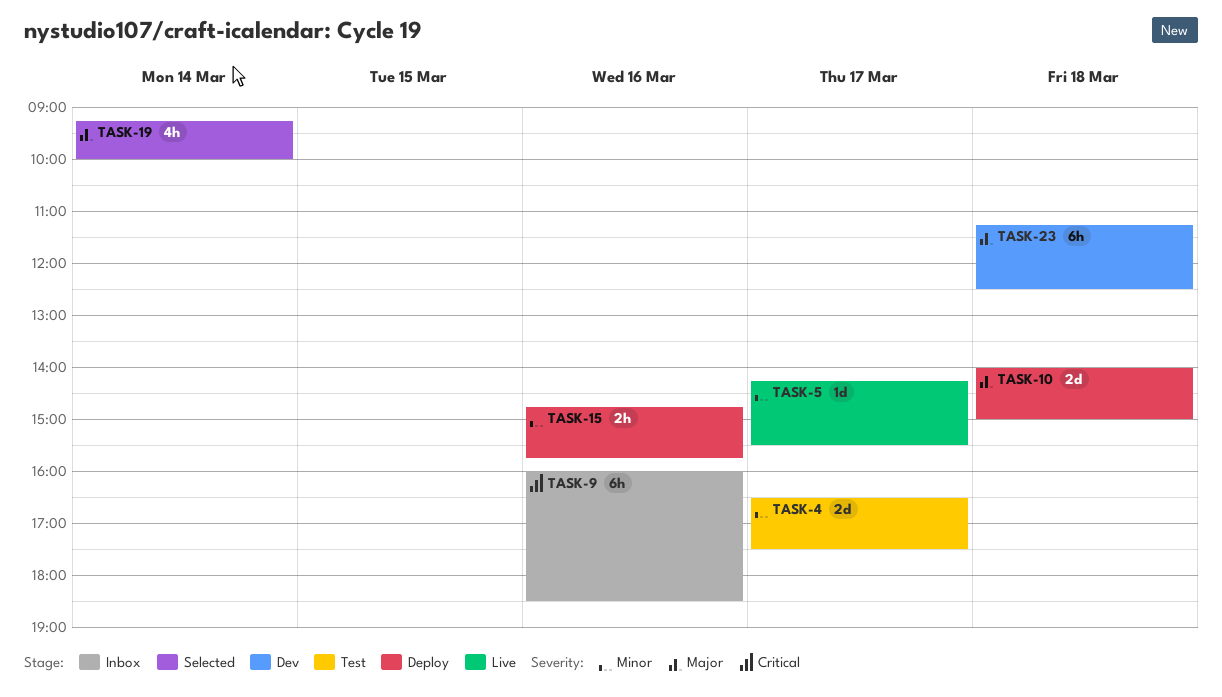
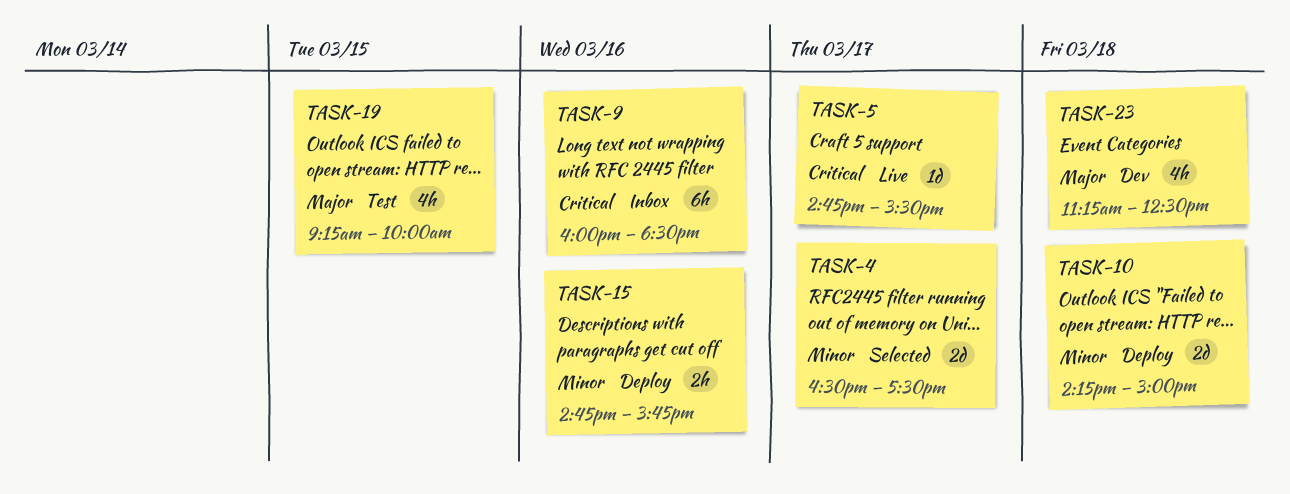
TASK-4, status: Test -> Selected
TASK-5, priority: Minor -> Critical
TASK-5, begins: 14:15 -> 14:45
TASK-10, priority: Major -> Minor
TASK-10, begins: 14:00 -> 14:15
TASK-19, status: Selected -> Test
TASK-19, day: Mar 14 -> Mar 15
TASK-23, estimate: 6h -> 4h

